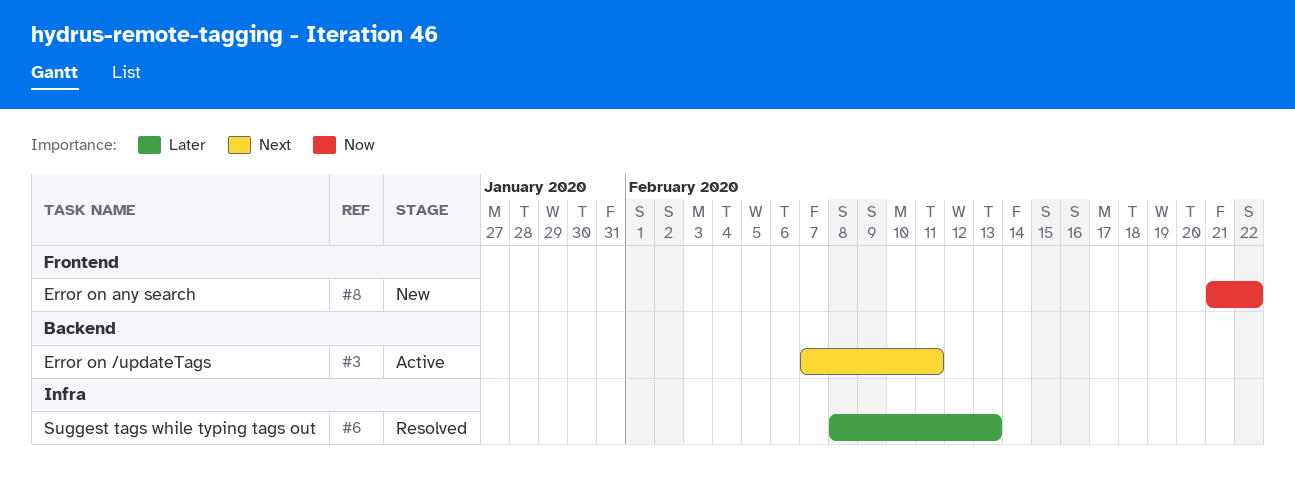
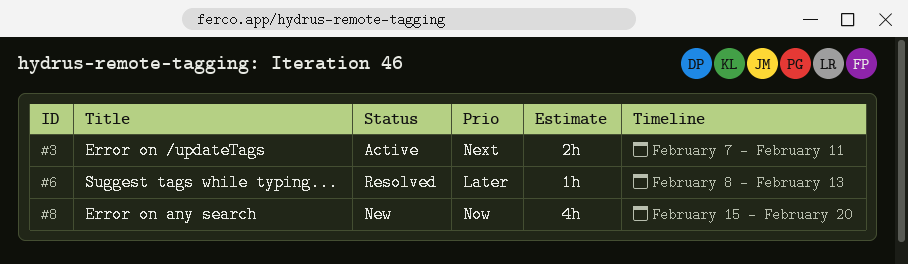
#8, start: Feb 21 -> Feb 15
#8, due: Feb 22 -> Feb 20

